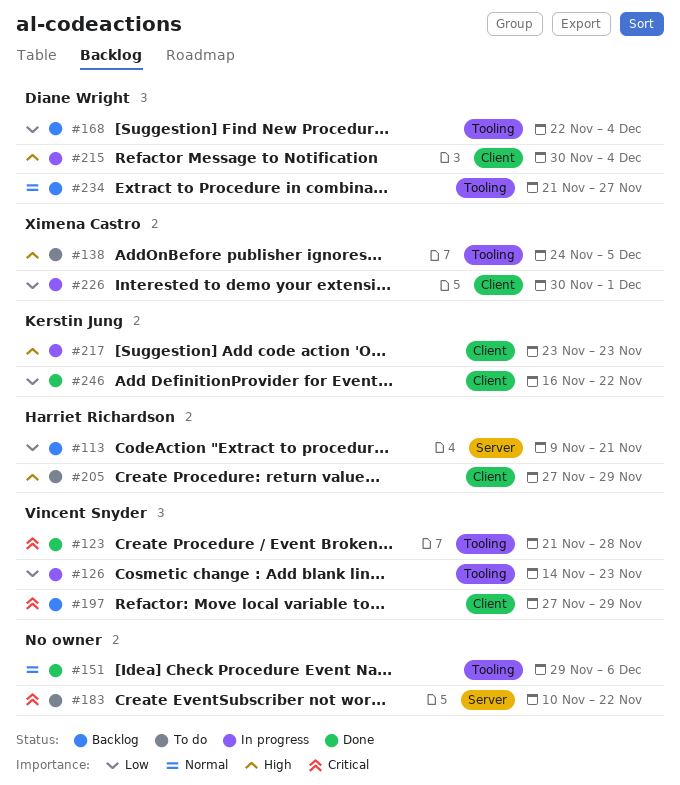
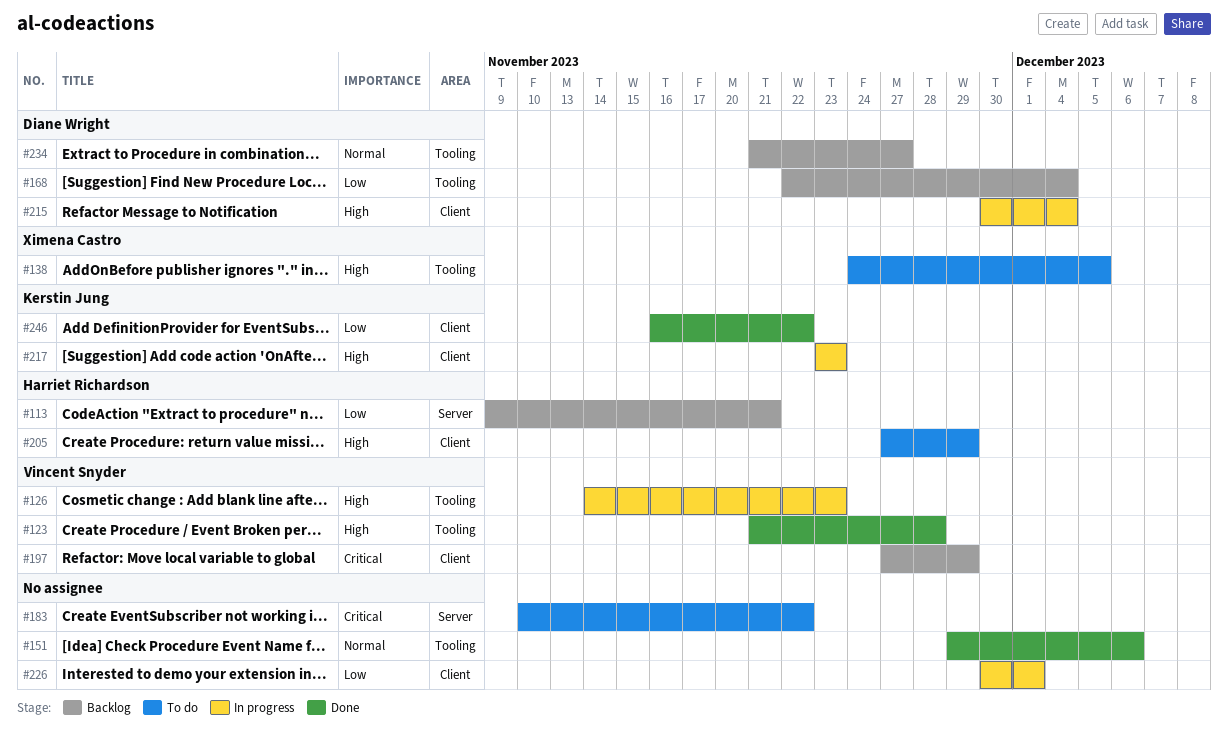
#123, priority: Critical -> High
#126, priority: Low -> High
#226, owner: Ximena Castro -> none

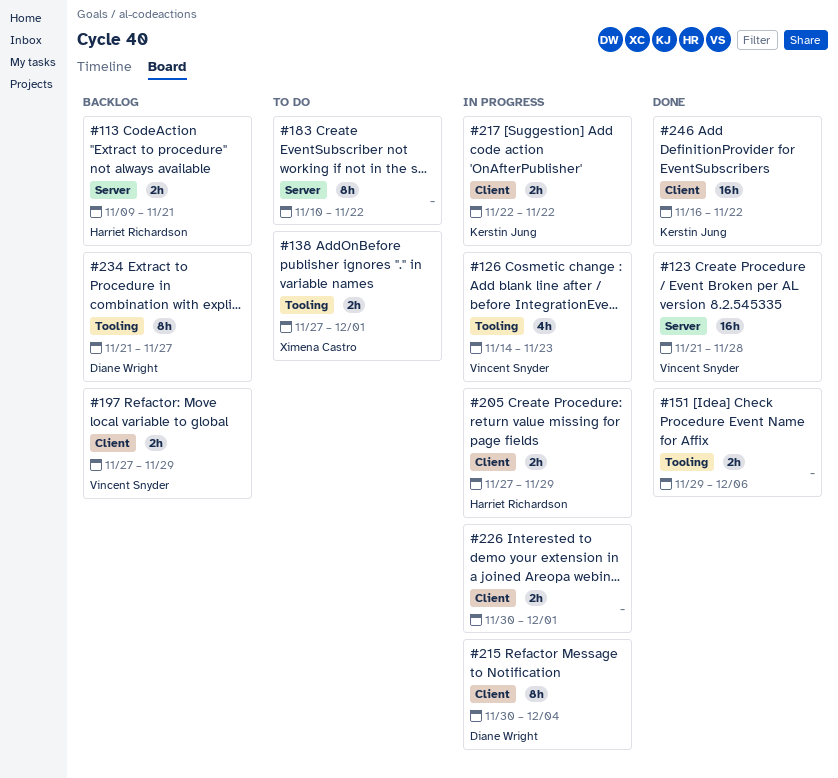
#123, label: Tooling -> Server
#138, start: Nov 24 -> Nov 27
#138, due: Dec 5 -> Dec 1
#168: present -> none
#205, status: To do -> In progress
#217, start: Nov 23 -> Nov 22
#217, due: Nov 23 -> Nov 22

